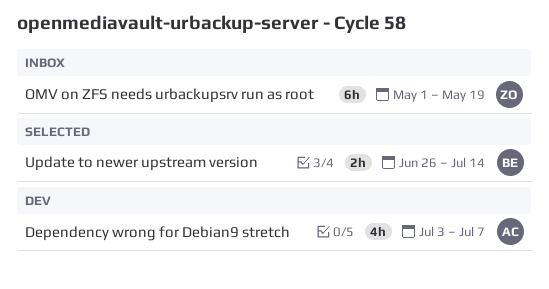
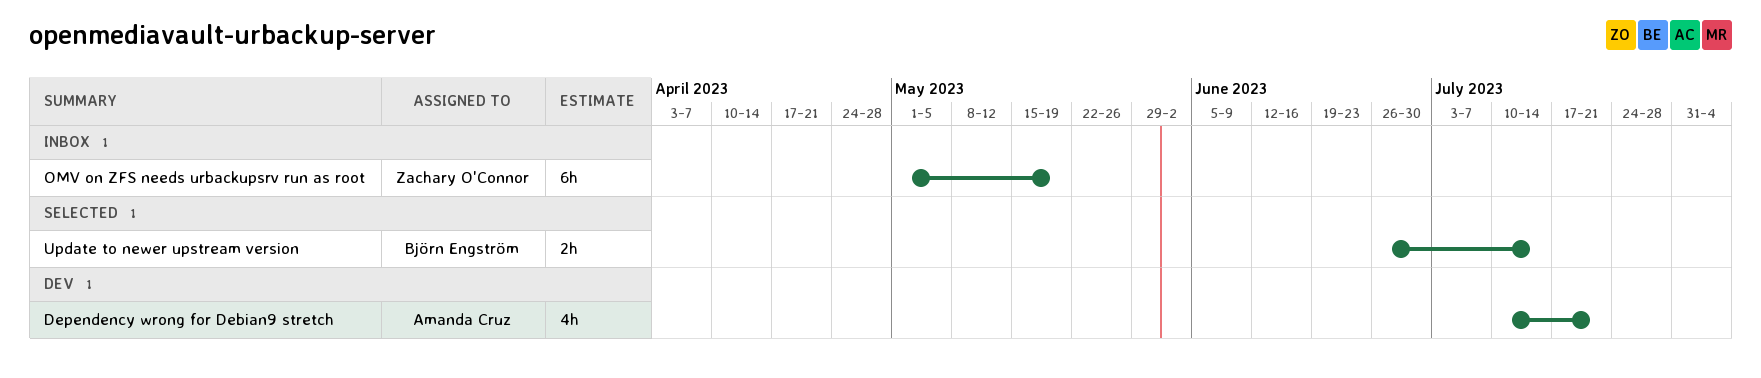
Dependency wrong for Debian9 stretch, start: Jul 3 -> Jul 10
Dependency wrong for Debian9 stretch, due: Jul 7 -> Jul 21

